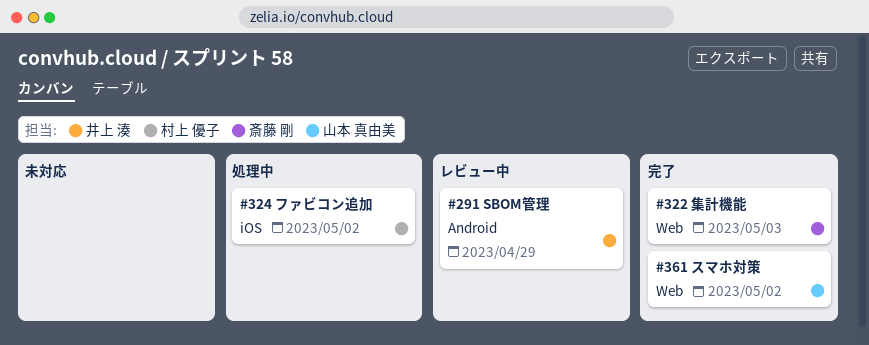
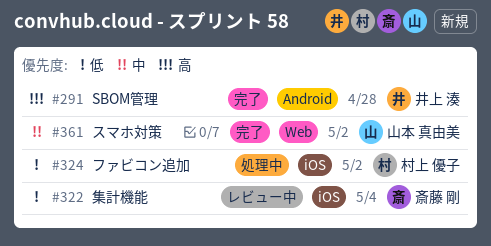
#291, status: レビュー中 -> 完了
#291, due: Apr 29 -> Apr 28
#322, status: 完了 -> レビュー中
#322, label: Web -> iOS
#322, due: May 3 -> May 4

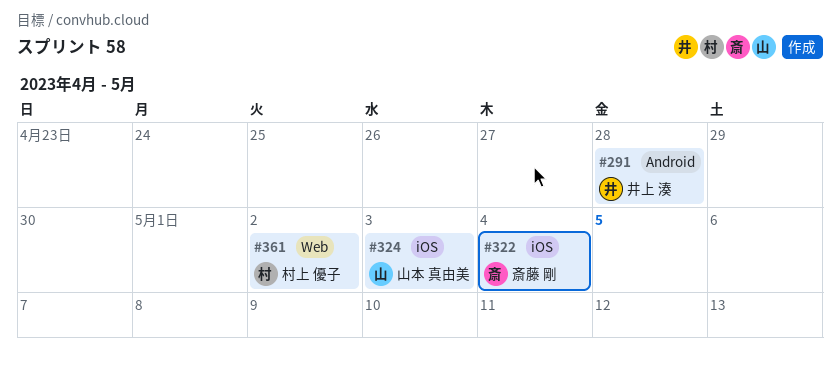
#324, owner: 村上 優子 -> 山本 真由美
#324, due: May 2 -> May 3
#361, owner: 山本 真由美 -> 村上 優子

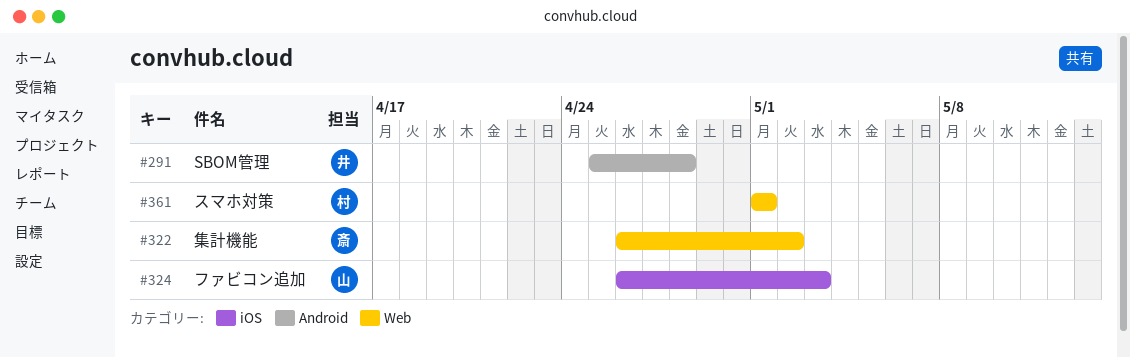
#322, label: iOS -> Web
#322, due: May 4 -> May 2
#361, due: May 2 -> May 1

